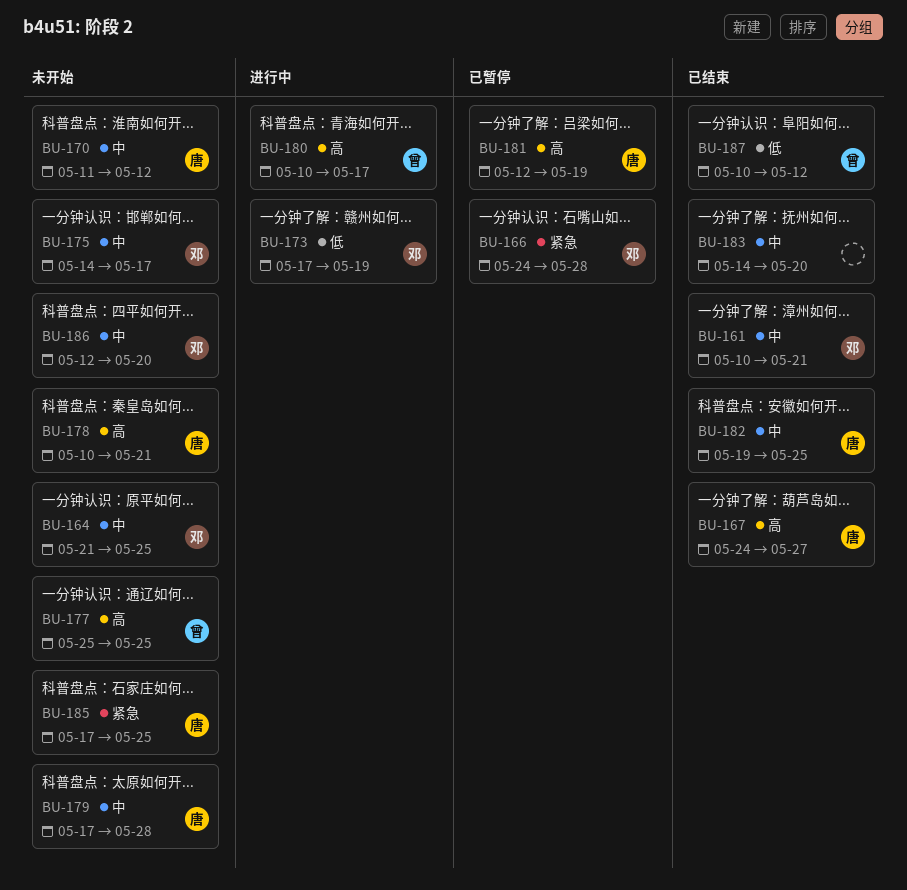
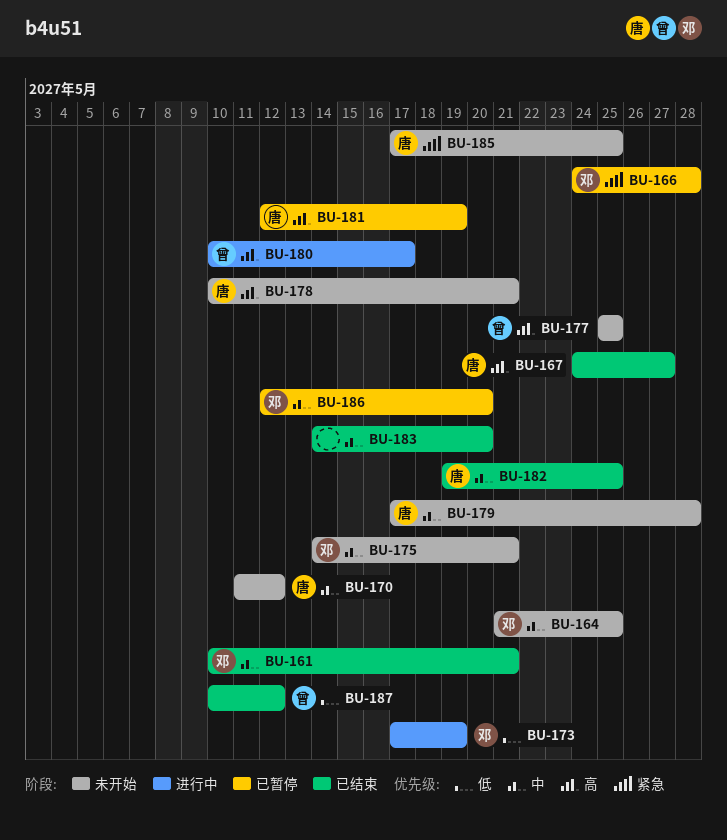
BU-175, due: May 17 -> May 21
BU-186, status: 未开始 -> 已暂停

